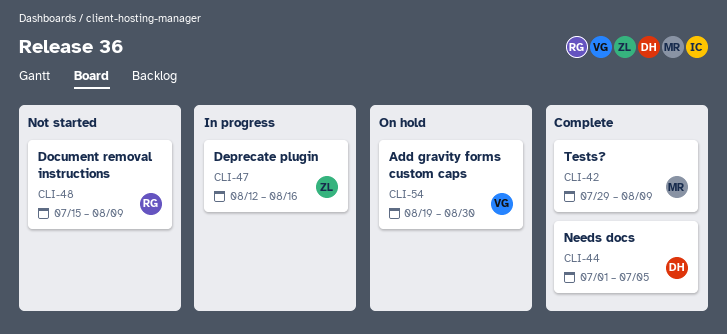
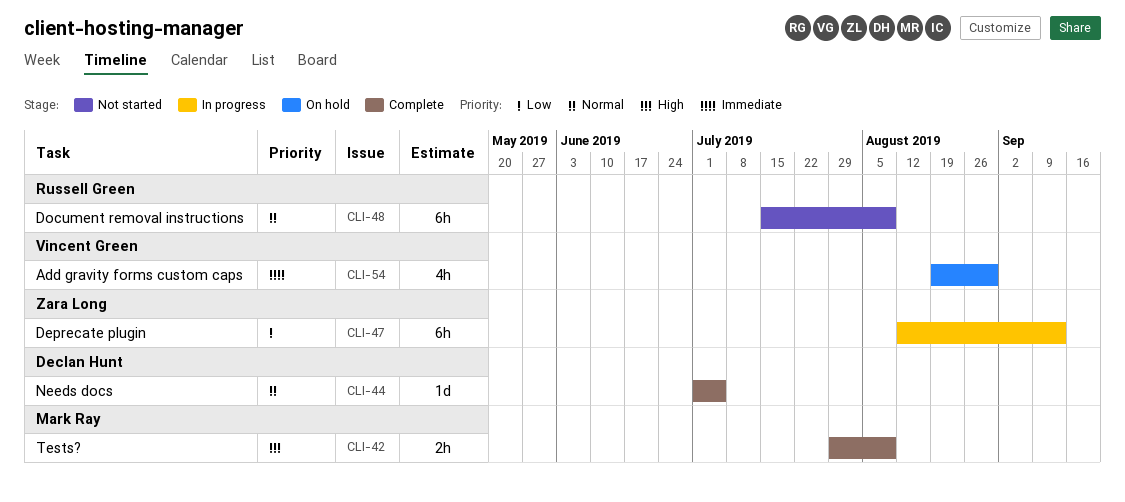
CLI-47, due: Aug 16 -> Sep 13

